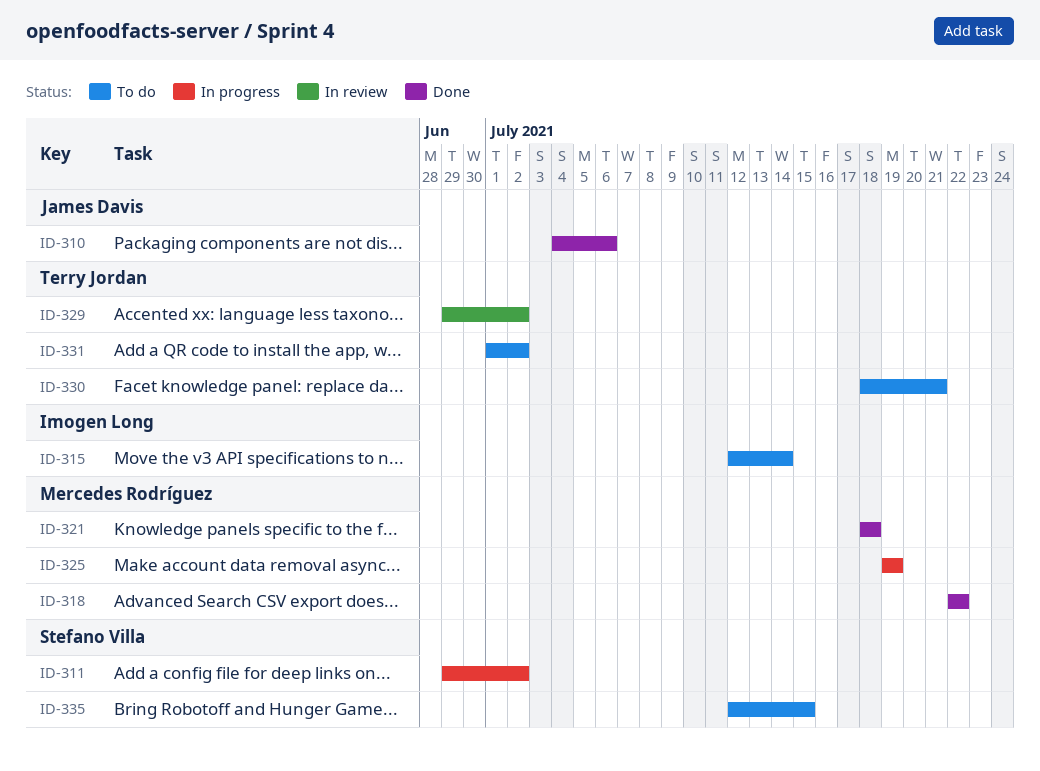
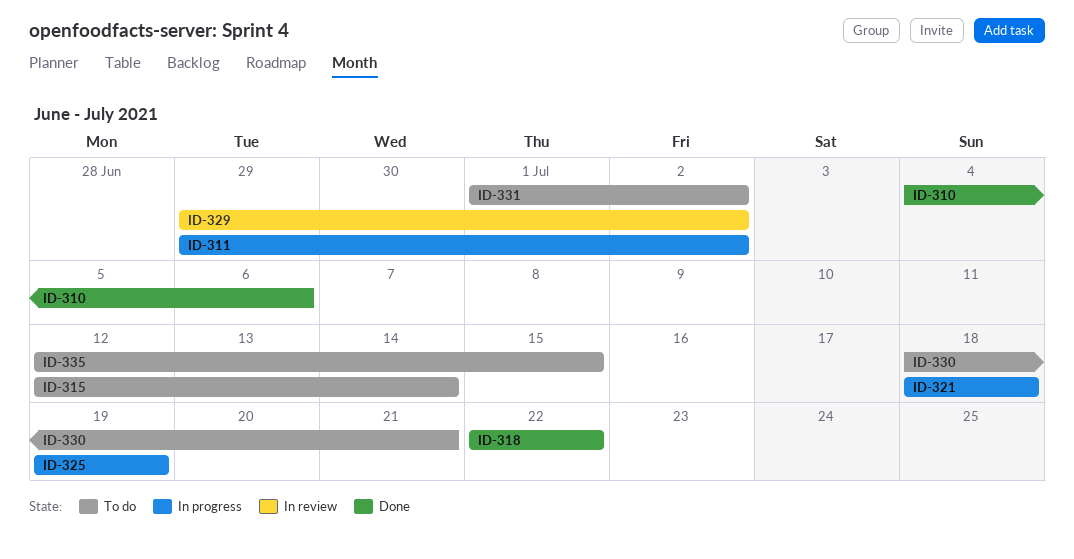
ID-321, status: Done -> In progress

